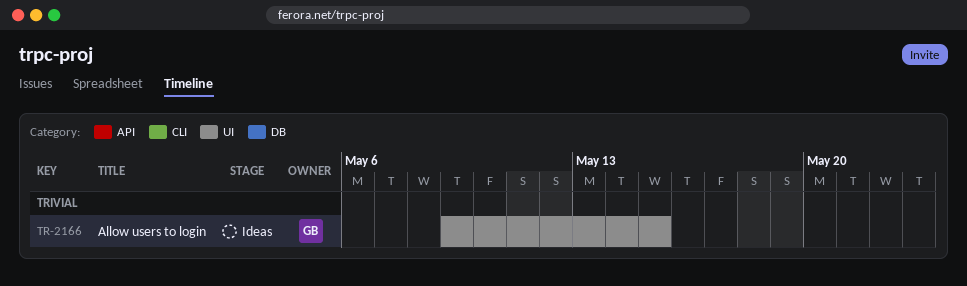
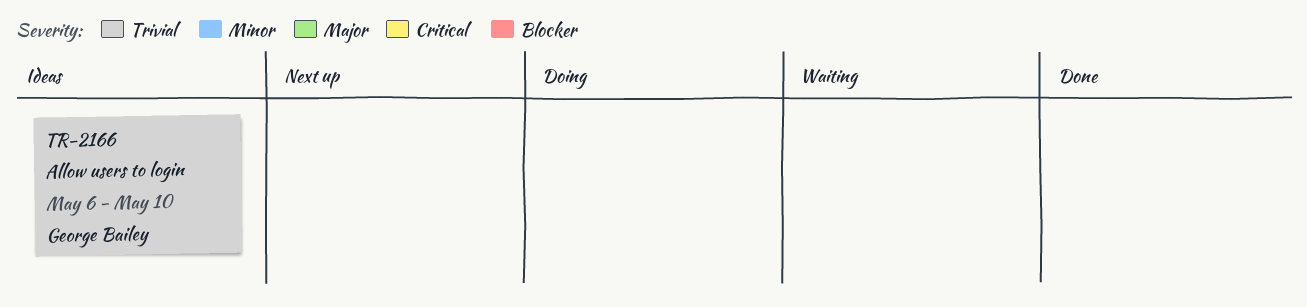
TR-2166, start: May 9 -> May 6
TR-2166, due: May 15 -> May 10

